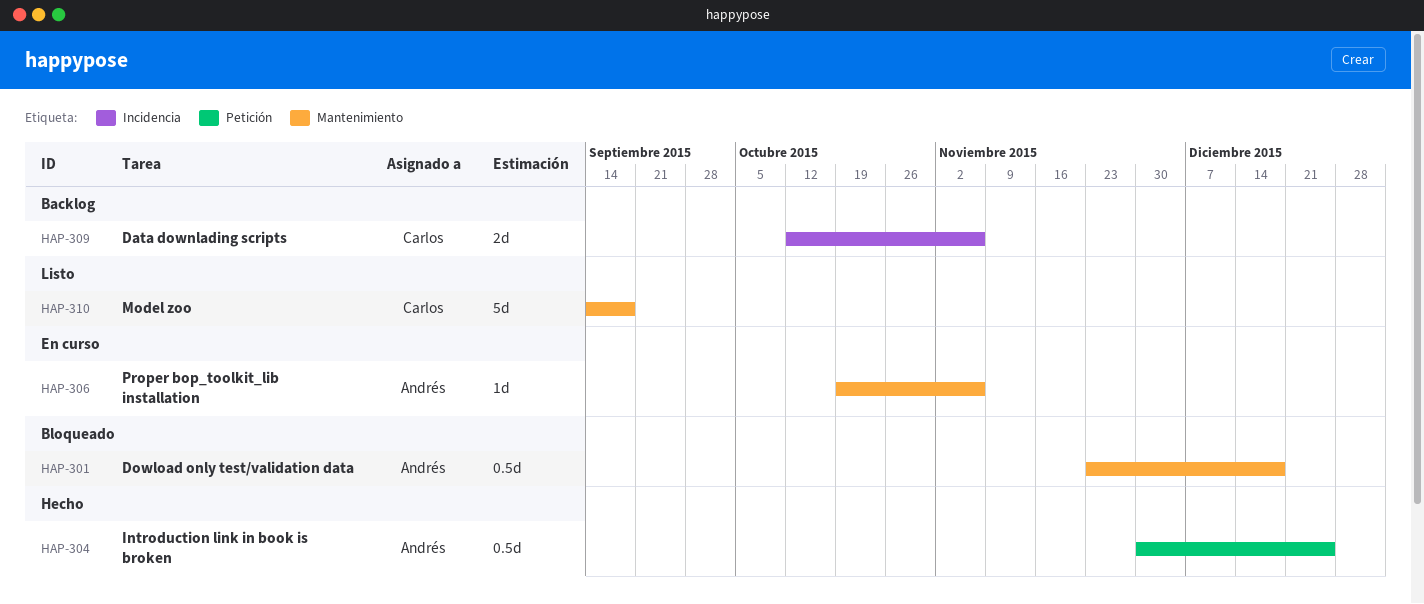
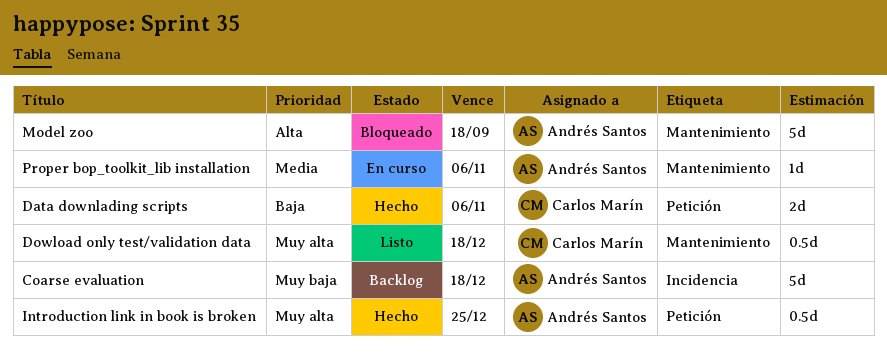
Coarse evaluation: none -> present
Data downlading scripts, status: Backlog -> Hecho
Data downlading scripts, label: Incidencia -> Petición
Dowload only test/validation data, status: Bloqueado -> Listo
Dowload only test/validation data, owner: Andrés Santos -> Carlos Marín
Model zoo, status: Listo -> Bloqueado
Model zoo, owner: Carlos Marín -> Andrés Santos

